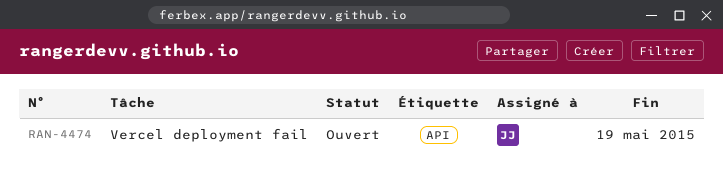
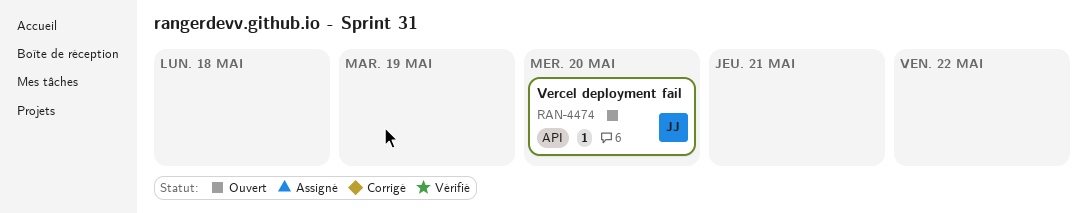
RAN-4474, due: May 19 -> May 20

